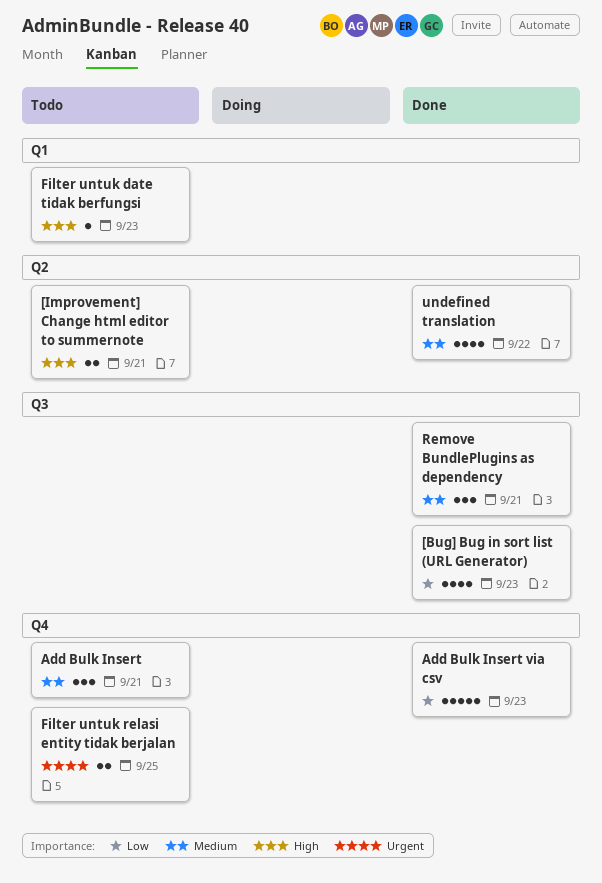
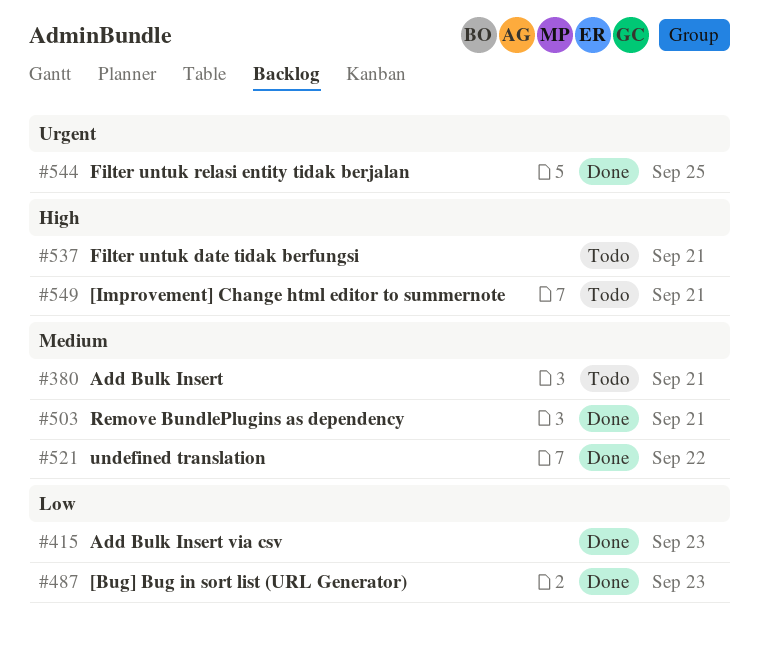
Filter untuk date tidak berfungsi, due: Sep 23 -> Sep 21
Filter untuk relasi entity tidak berjalan, status: Todo -> Done

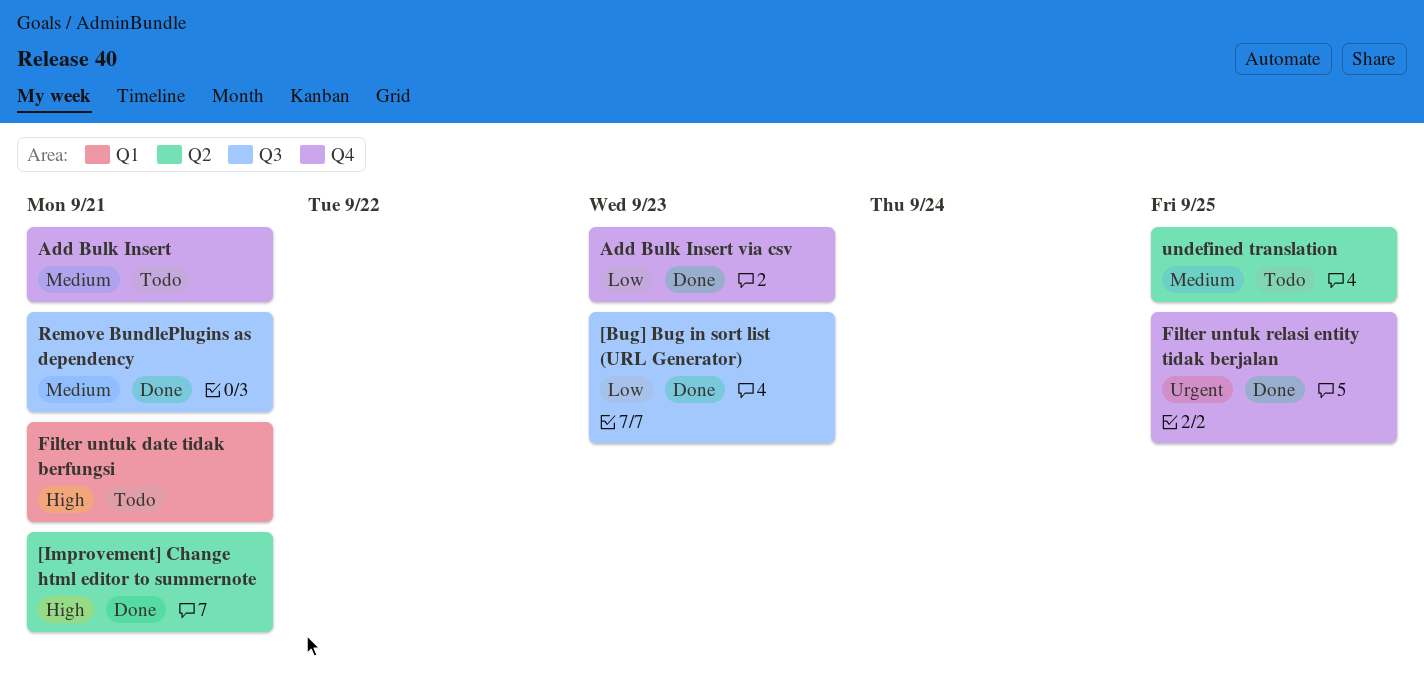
[Improvement] Change html editor to summernote, status: Todo -> Done
undefined translation, status: Done -> Todo
undefined translation, due: Sep 22 -> Sep 25

